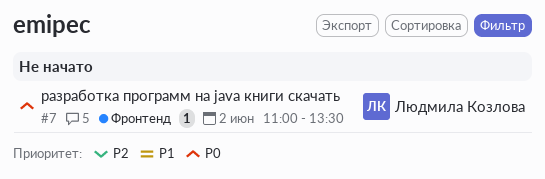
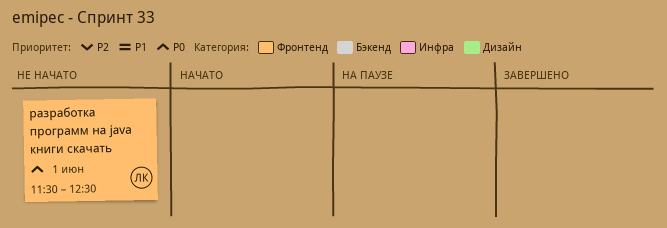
разработка программ на java книги скачать, day: Jun 2 -> Jun 1
разработка программ на java книги скачать, begins: 11:00 -> 11:30
разработка программ на java книги скачать, ends: 13:30 -> 12:30

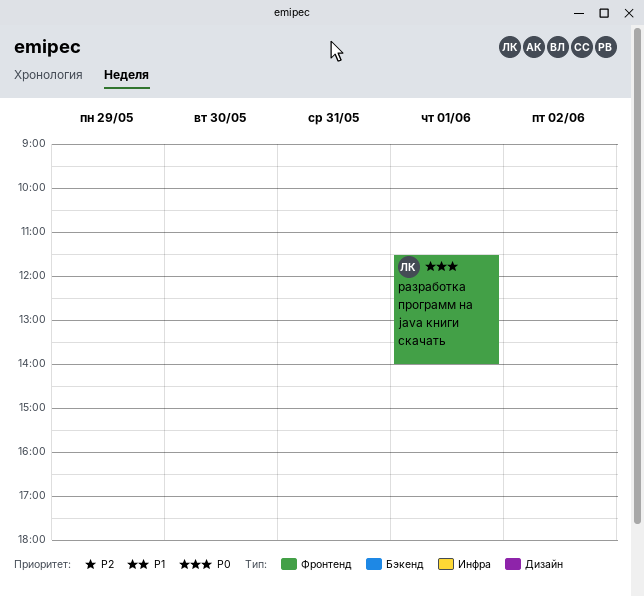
разработка программ на java книги скачать, ends: 12:30 -> 14:00

